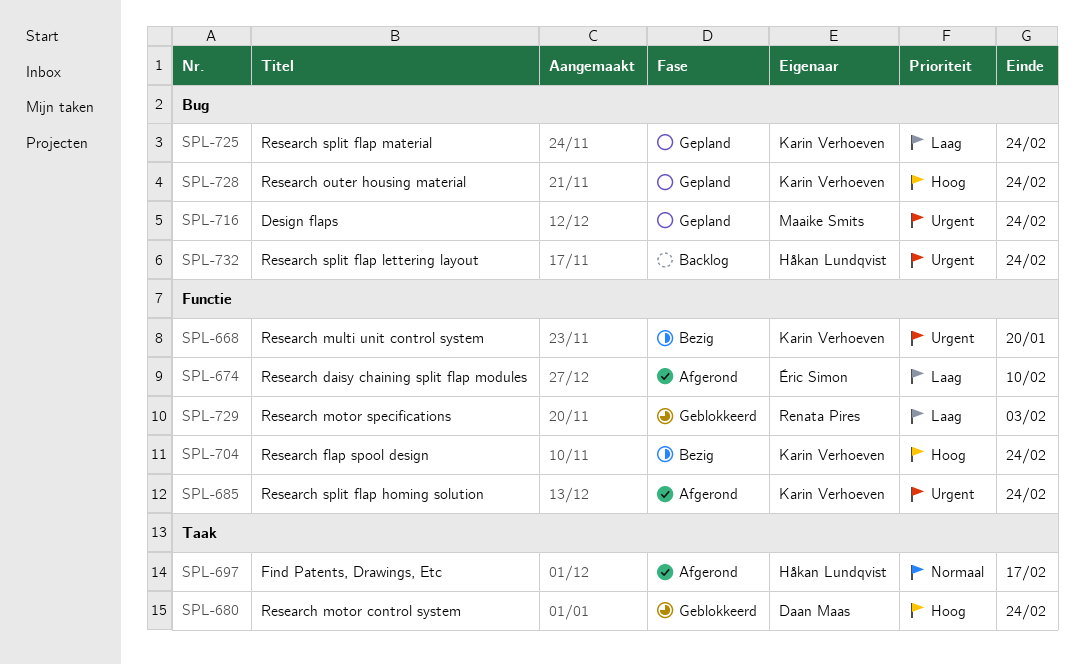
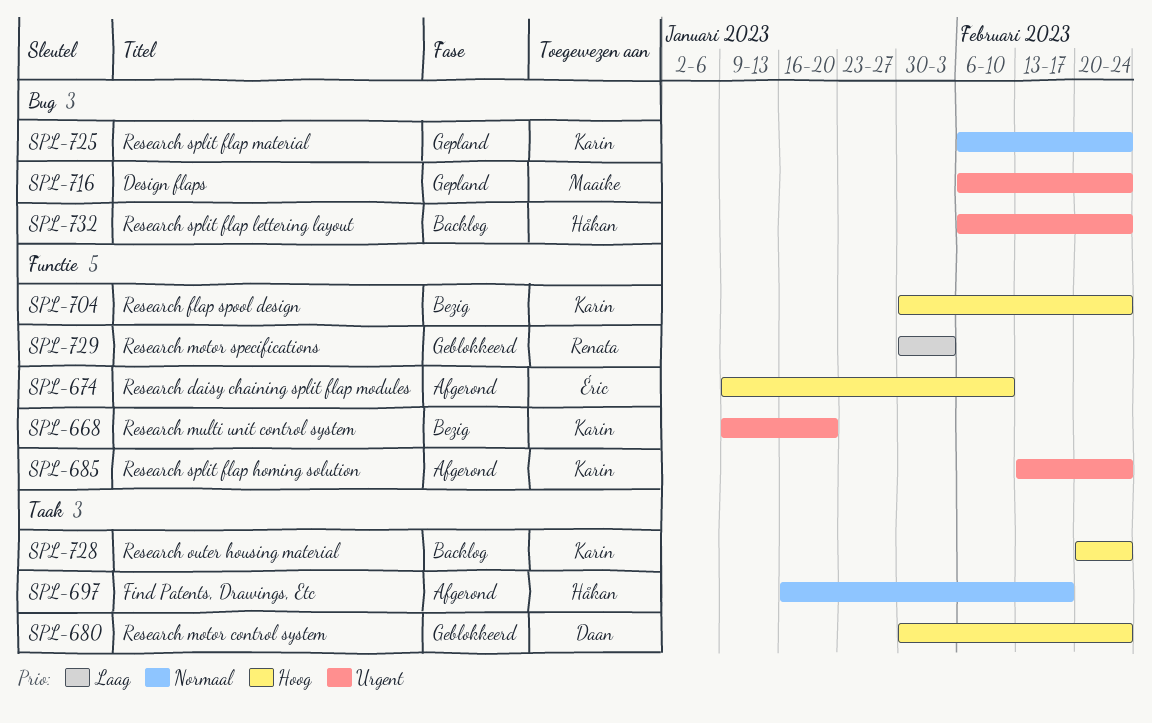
SPL-674, priority: Laag -> Hoog
SPL-725, priority: Laag -> Normaal
SPL-728, status: Gepland -> Backlog
SPL-728, label: Bug -> Taak

